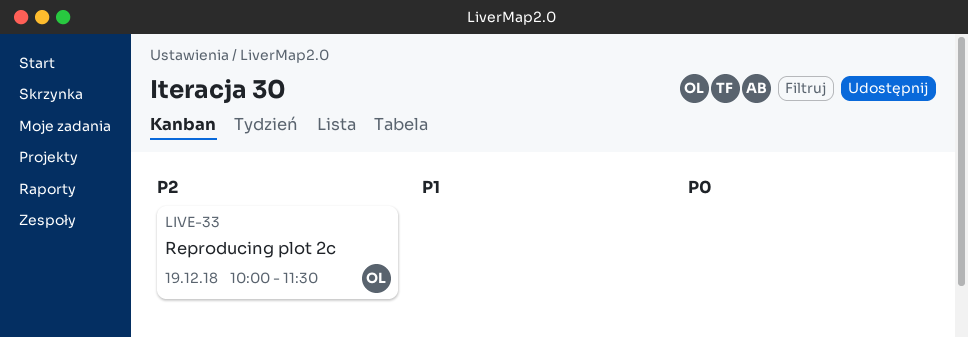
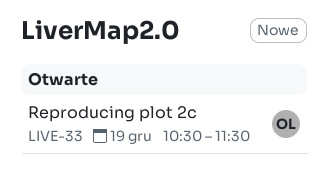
LIVE-33, begins: 10:00 -> 10:30

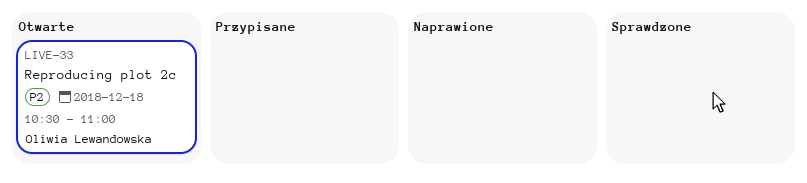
LIVE-33, day: Dec 19 -> Dec 18
LIVE-33, ends: 11:30 -> 11:00

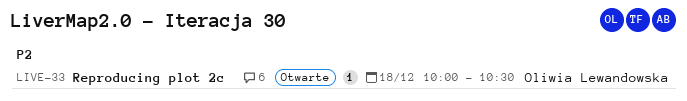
LIVE-33, begins: 10:30 -> 10:00
LIVE-33, ends: 11:00 -> 10:30

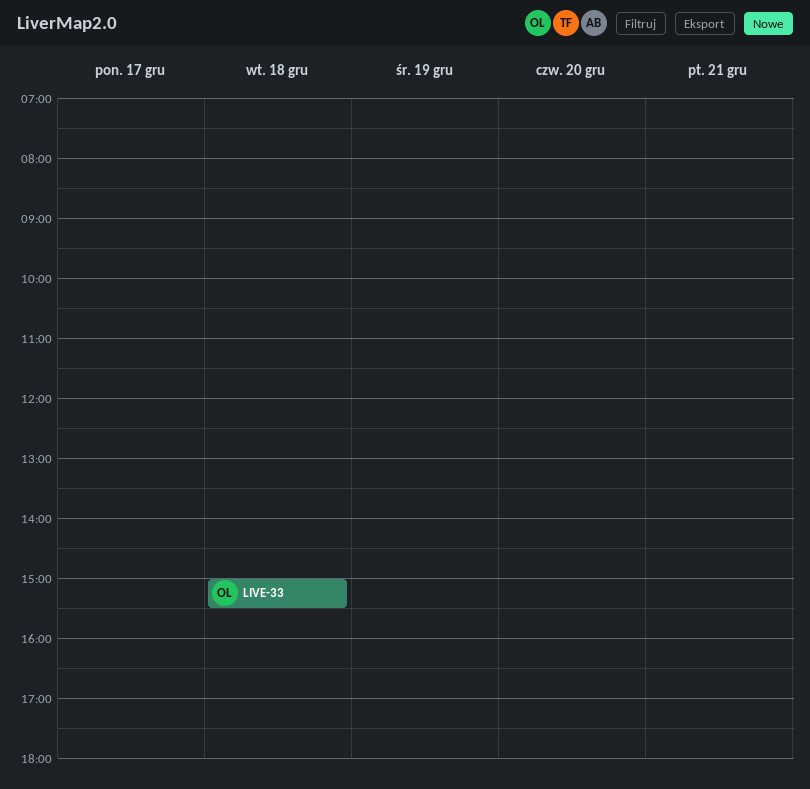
LIVE-33, begins: 10:00 -> 15:00
LIVE-33, ends: 10:30 -> 15:30

